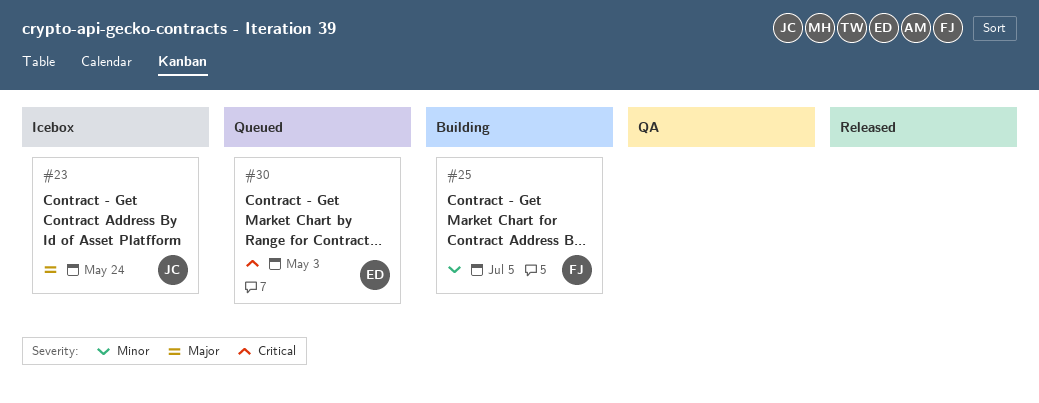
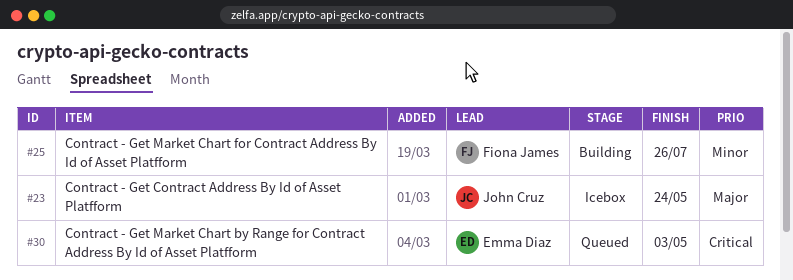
#25, due: Jul 5 -> Jul 26

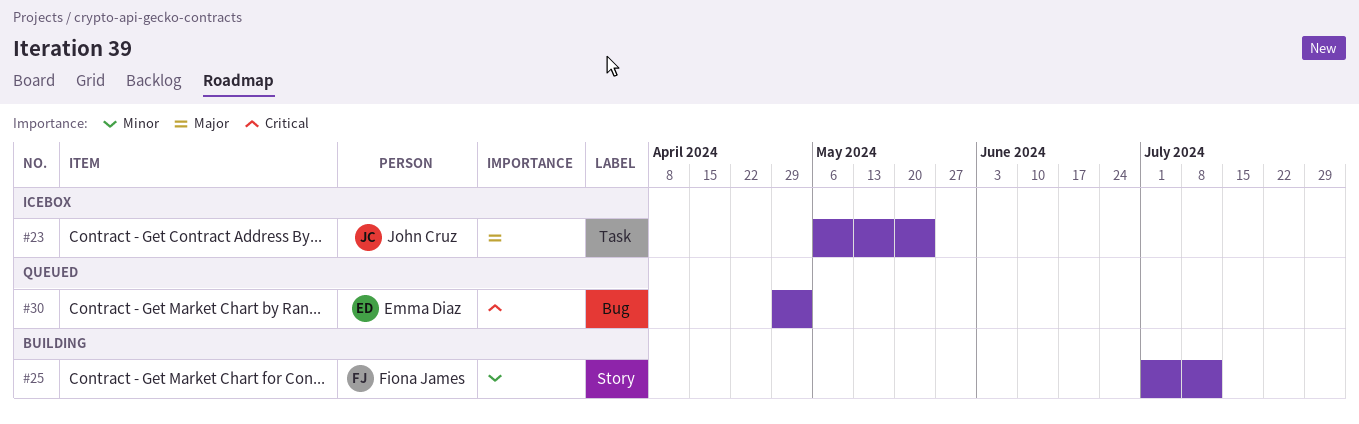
#25, due: Jul 26 -> Jul 12

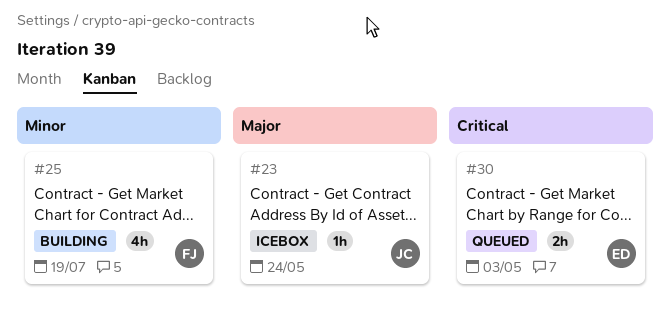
#25, due: Jul 12 -> Jul 19

